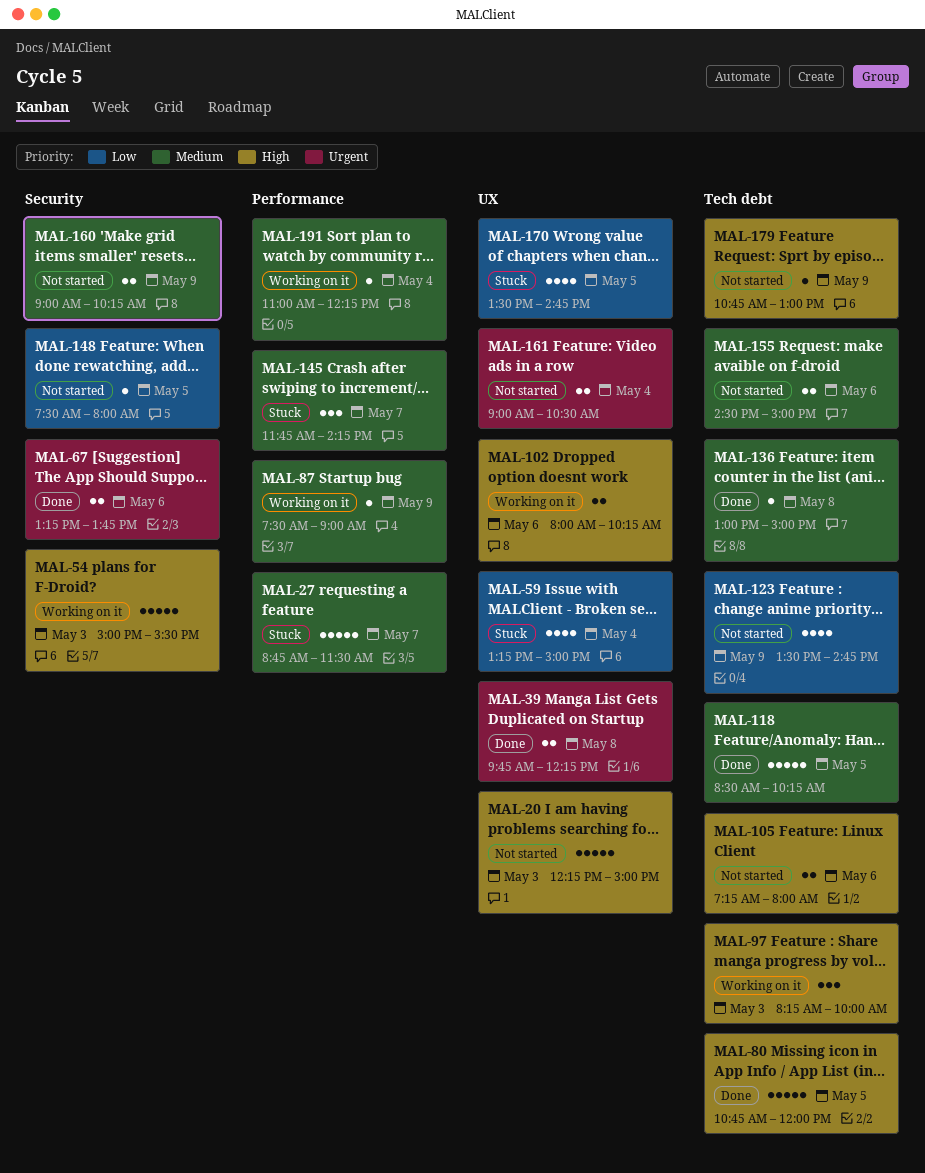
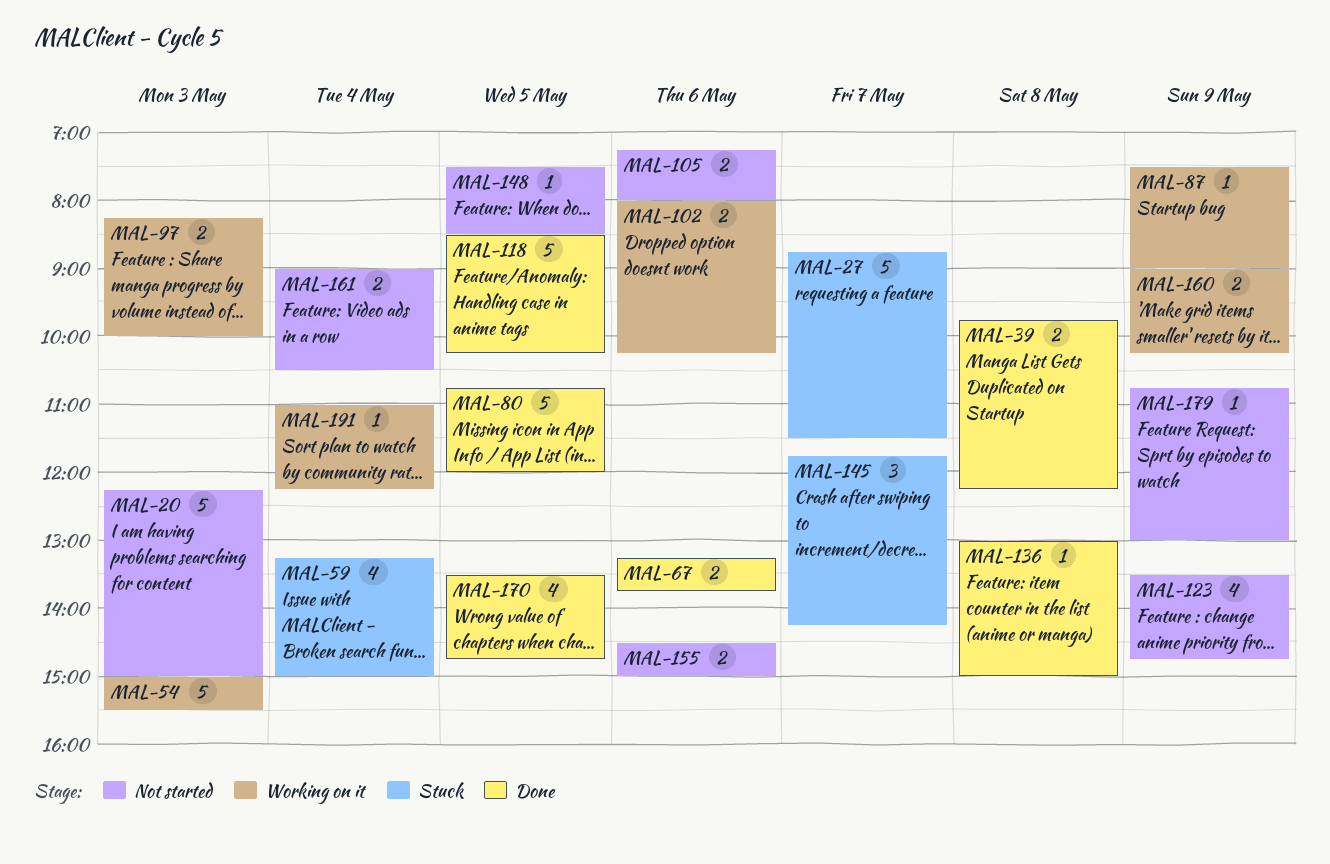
MAL-97, estimate: 3 -> 2
MAL-148, ends: 08:00 -> 08:30
MAL-160, status: Not started -> Working on it
MAL-170, status: Stuck -> Done

